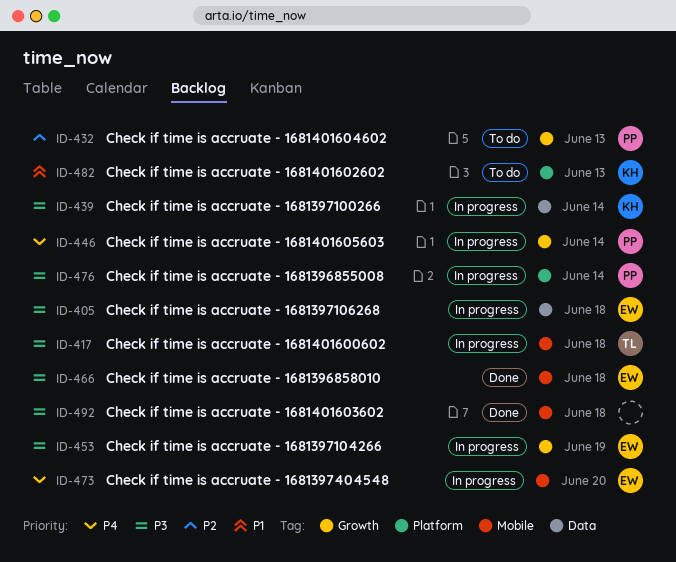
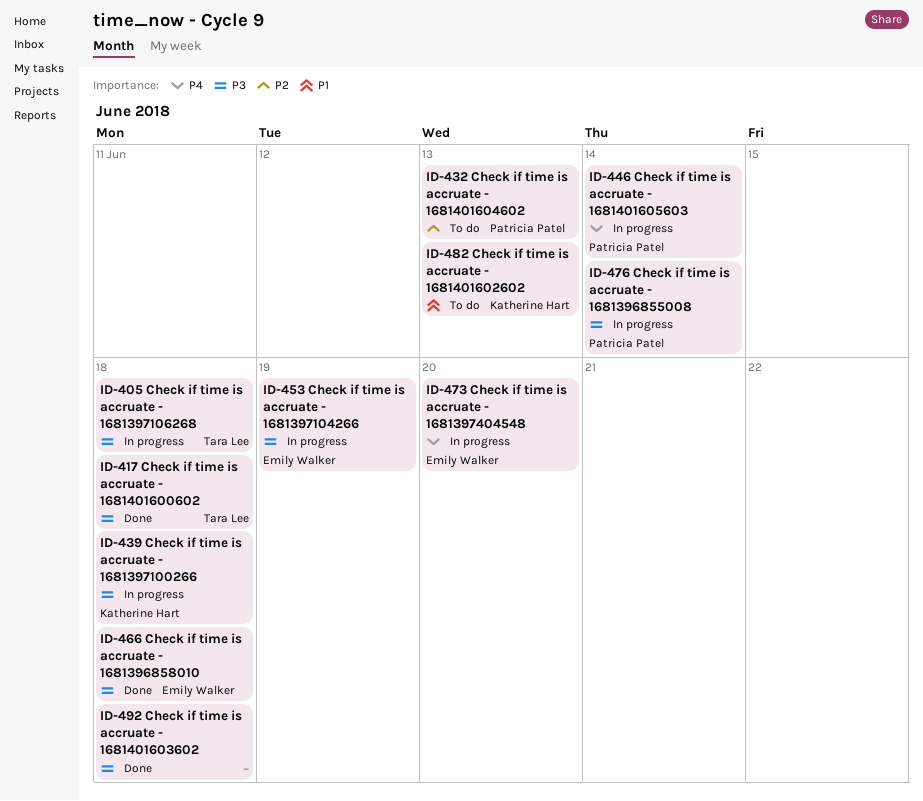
ID-405, owner: Emily Walker -> Tara Lee
ID-417, status: In progress -> Done
ID-439, due: Jun 14 -> Jun 18

